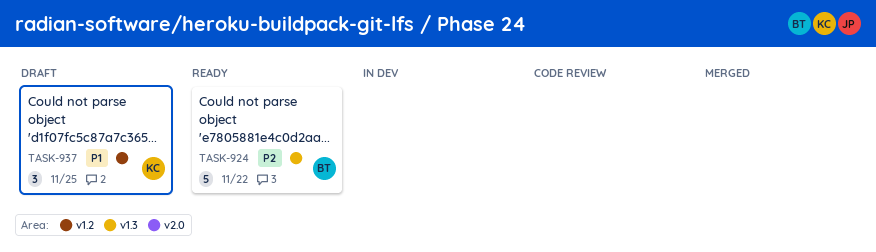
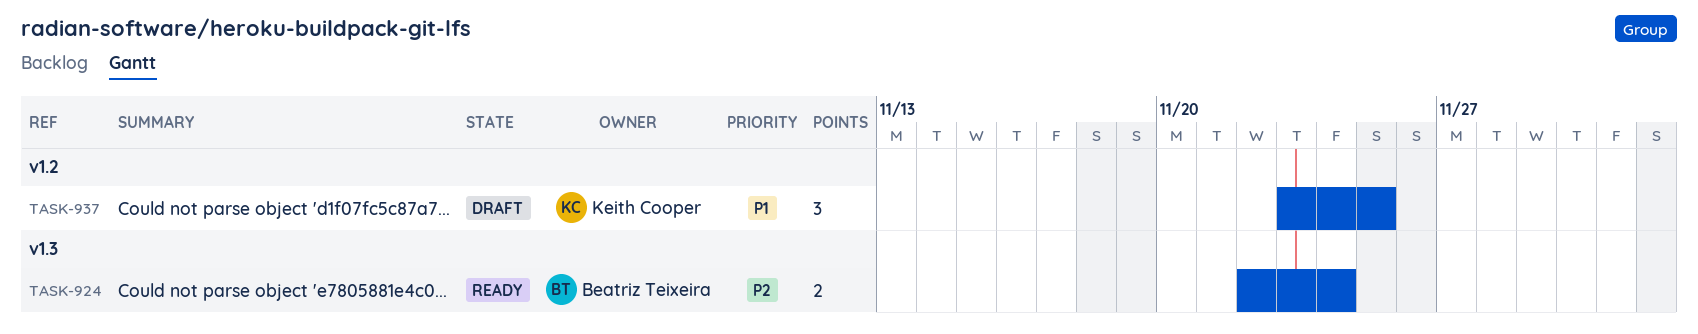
TASK-924, estimate: 5 -> 2
TASK-924, due: Nov 22 -> Nov 24

